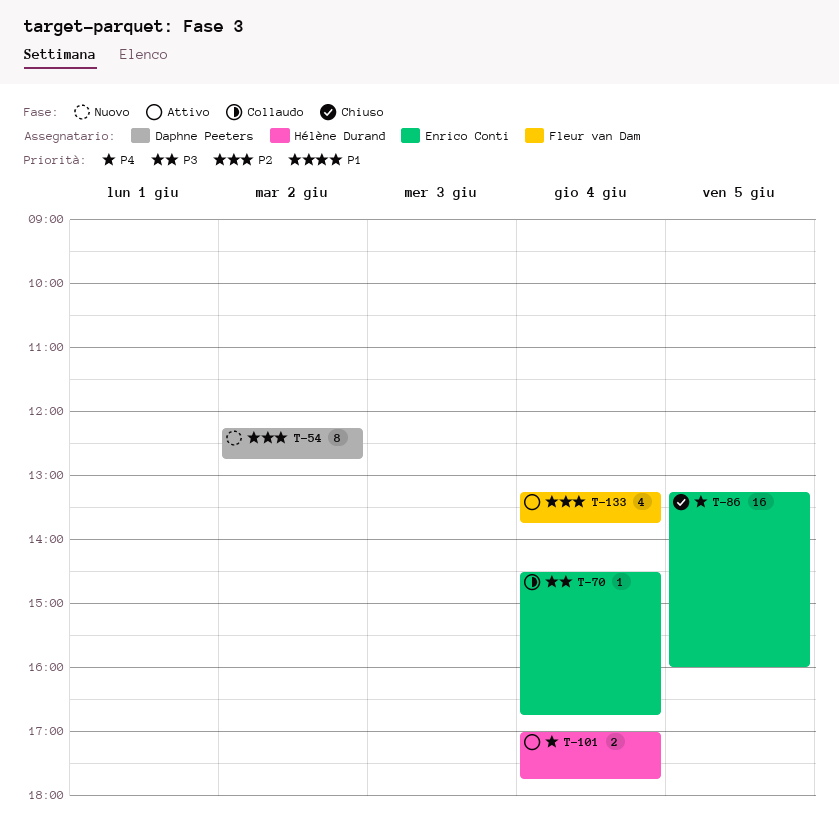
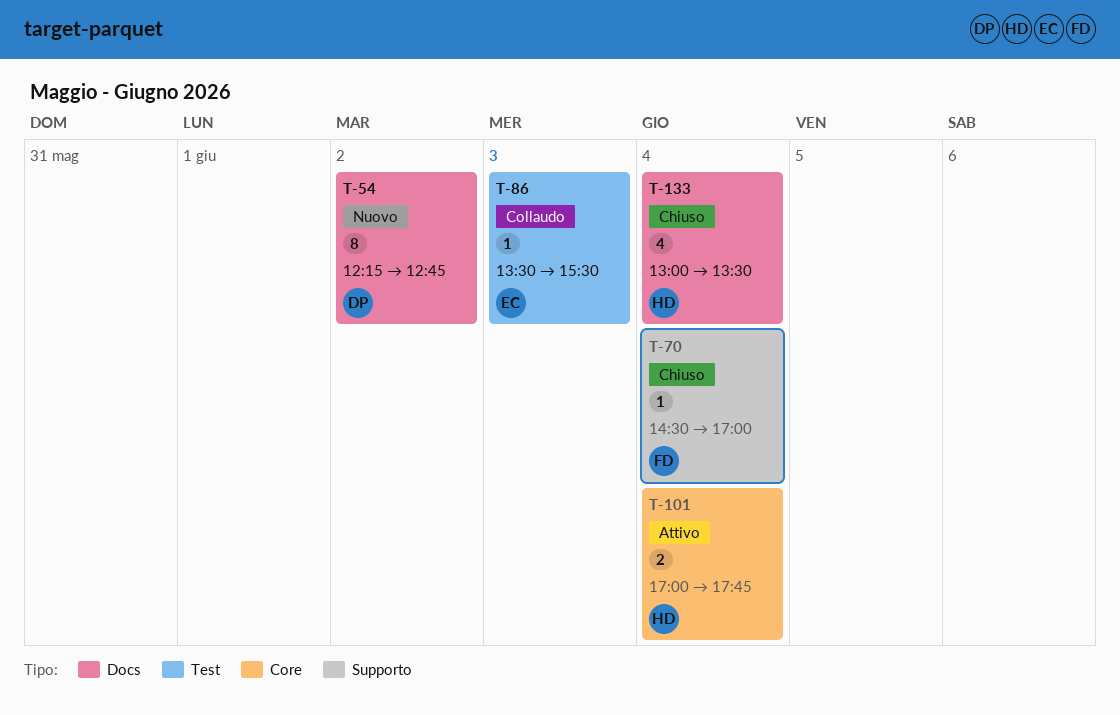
T-70, status: Collaudo -> Chiuso
T-70, owner: Enrico Conti -> Fleur van Dam
T-70, ends: 16:45 -> 17:00
T-86, status: Chiuso -> Collaudo
T-86, estimate: 16 -> 1
T-86, day: Jun 5 -> Jun 3
T-86, begins: 13:15 -> 13:30
T-86, ends: 16:00 -> 15:30
T-133, status: Attivo -> Chiuso
T-133, owner: Fleur van Dam -> Hélène Durand
T-133, begins: 13:15 -> 13:00
T-133, ends: 13:45 -> 13:30

